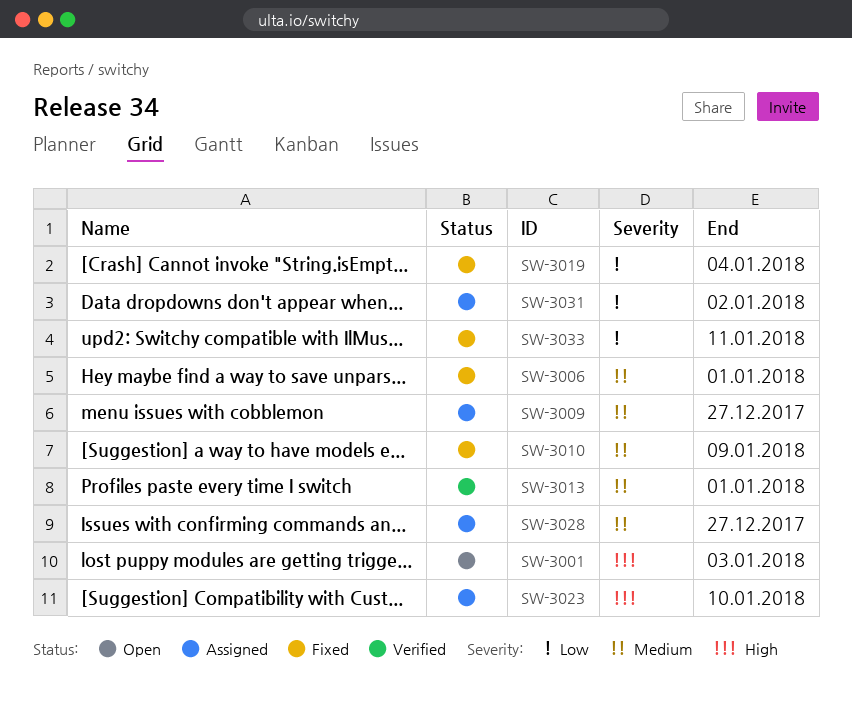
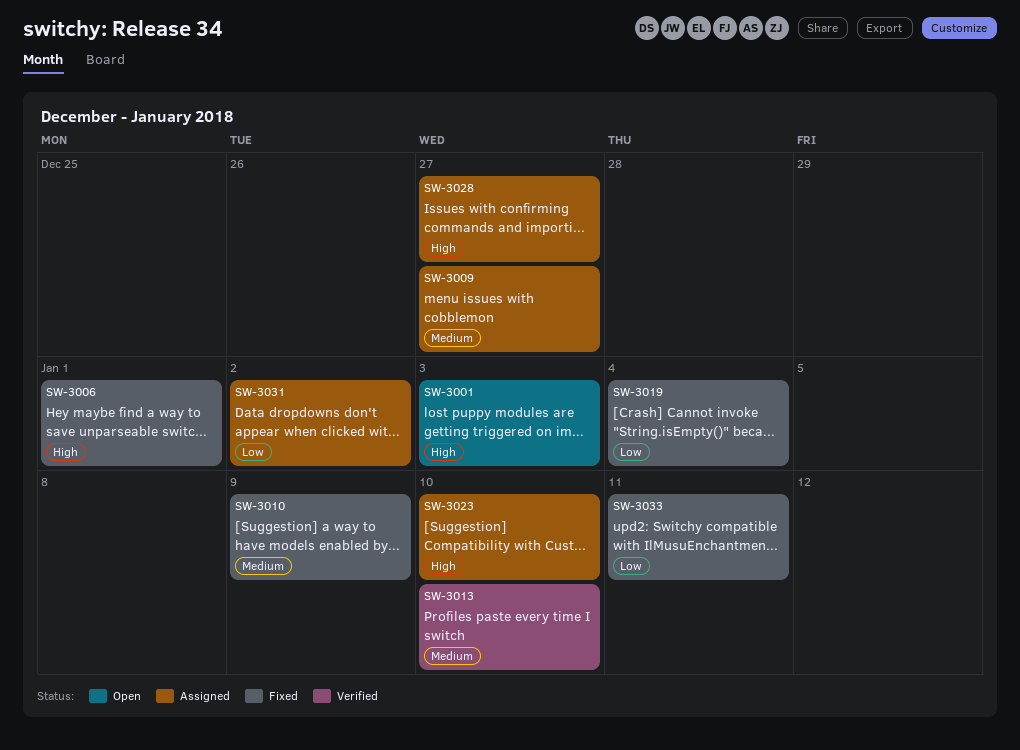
SW-3006, priority: Medium -> High
SW-3013, due: Jan 1 -> Jan 10
SW-3028, priority: Medium -> High

